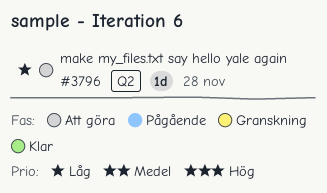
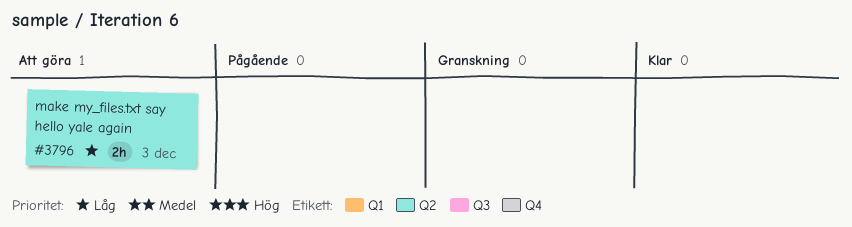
#3796, estimate: 1d -> 2h
#3796, due: Nov 28 -> Dec 3

